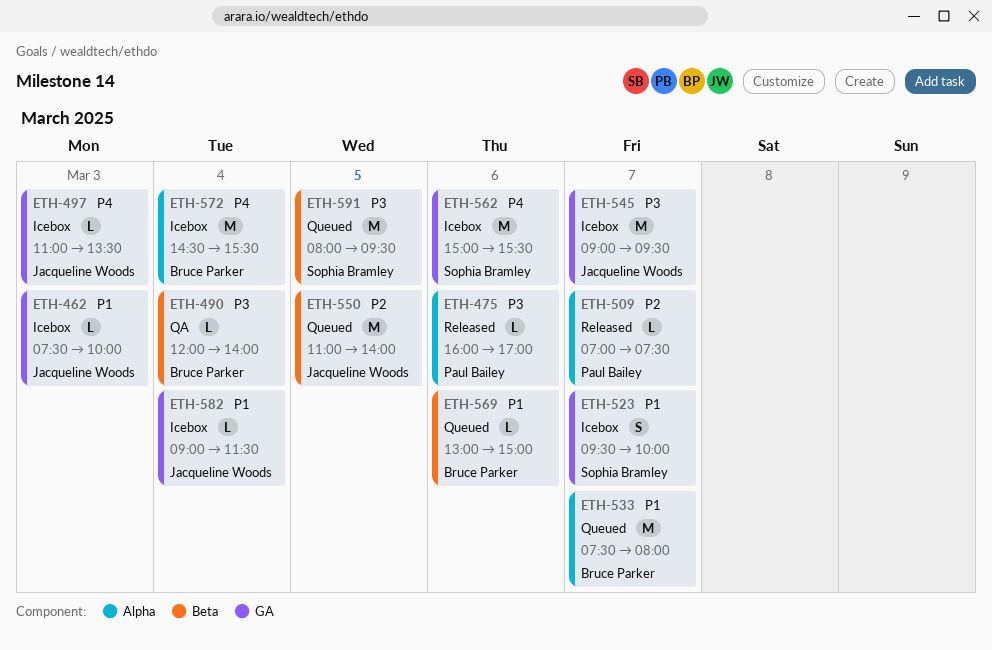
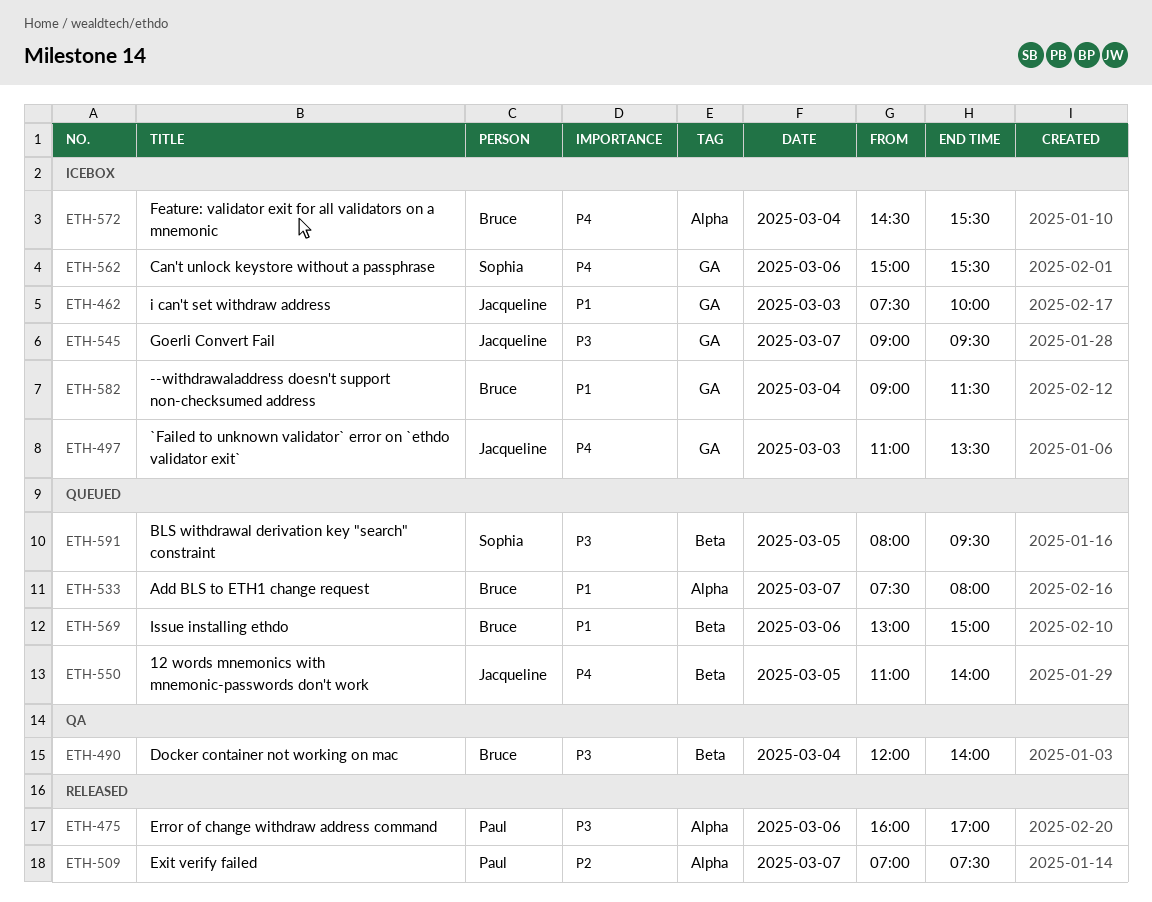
ETH-523: present -> none
ETH-550, priority: P2 -> P4
ETH-582, owner: Jacqueline Woods -> Bruce Parker

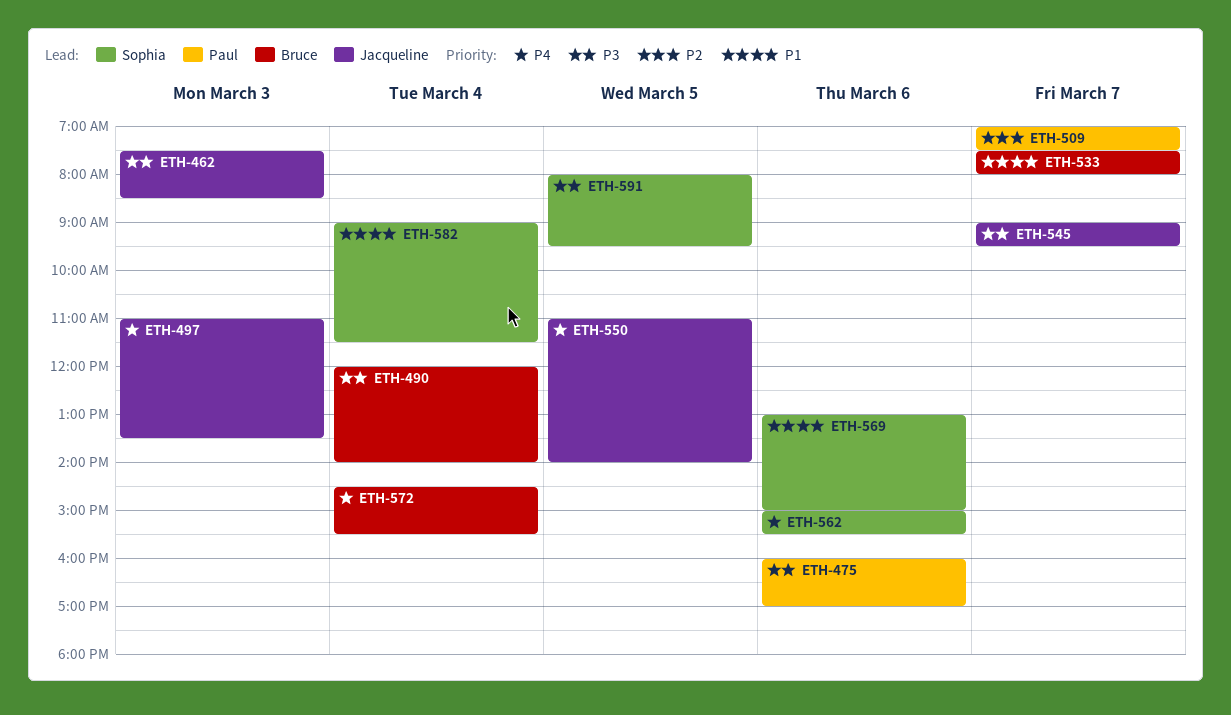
ETH-462, priority: P1 -> P3
ETH-462, ends: 10:00 -> 08:30
ETH-569, owner: Bruce -> Sophia
ETH-582, owner: Bruce -> Sophia

